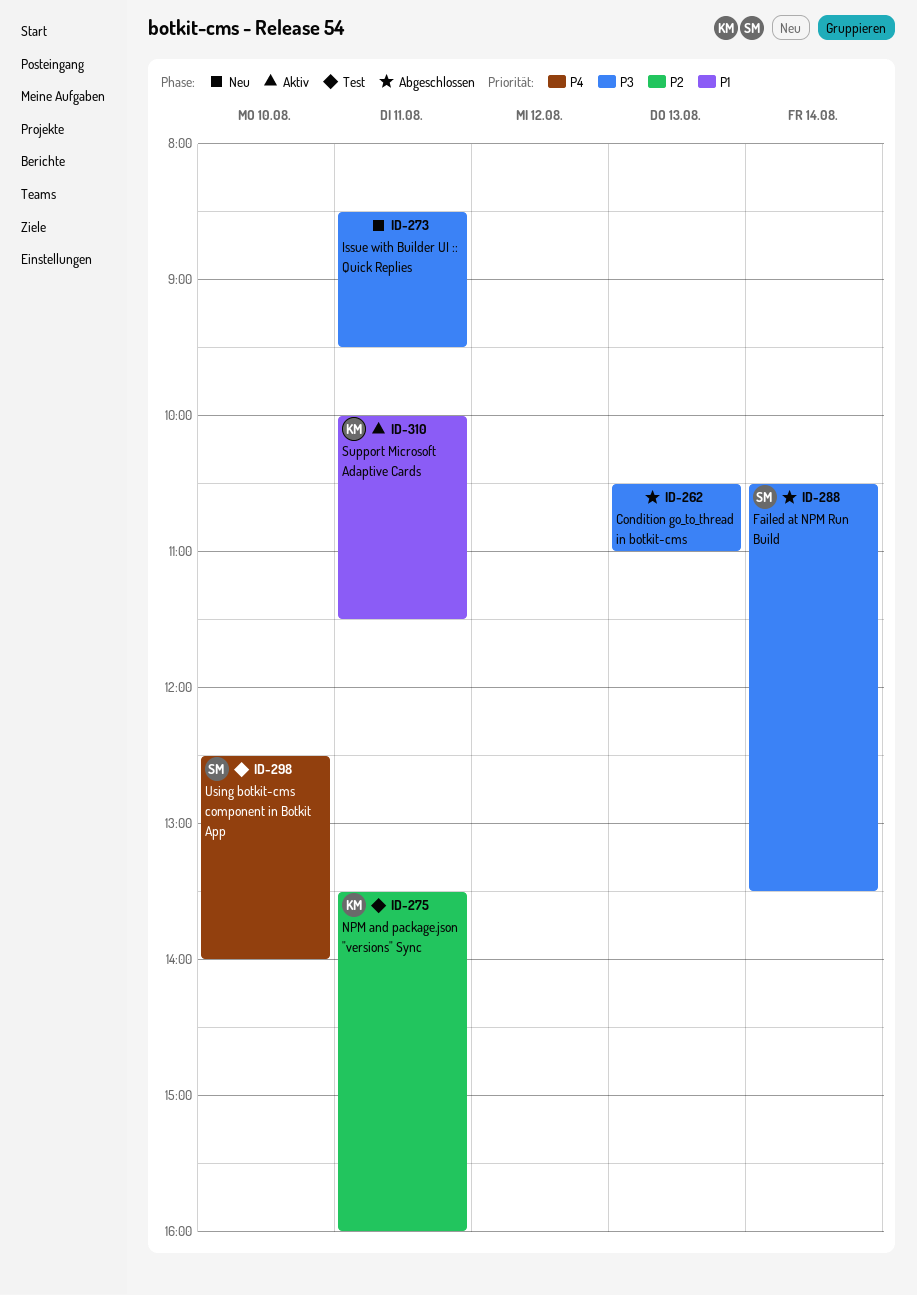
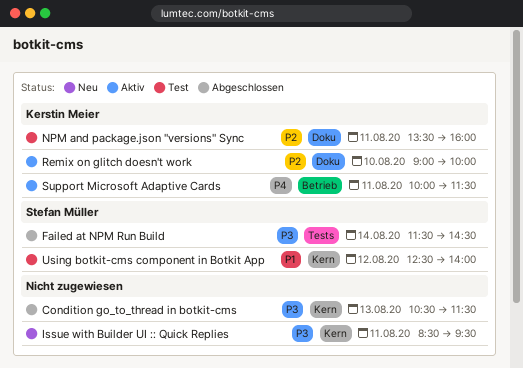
Condition go_to_thread in botkit-cms, ends: 11:00 -> 11:30
Failed at NPM Run Build, begins: 10:30 -> 11:30
Failed at NPM Run Build, ends: 13:30 -> 14:30
Remix on glitch doesn't work: none -> present
Support Microsoft Adaptive Cards, priority: P1 -> P4
Using botkit-cms component in Botkit App, priority: P4 -> P1
Using botkit-cms component in Botkit App, day: Aug 10 -> Aug 12

